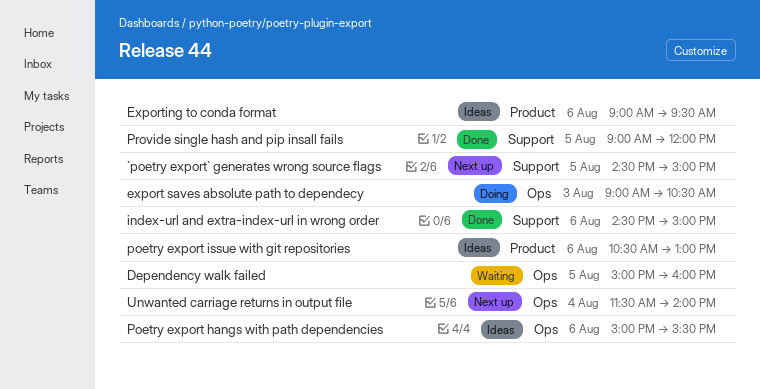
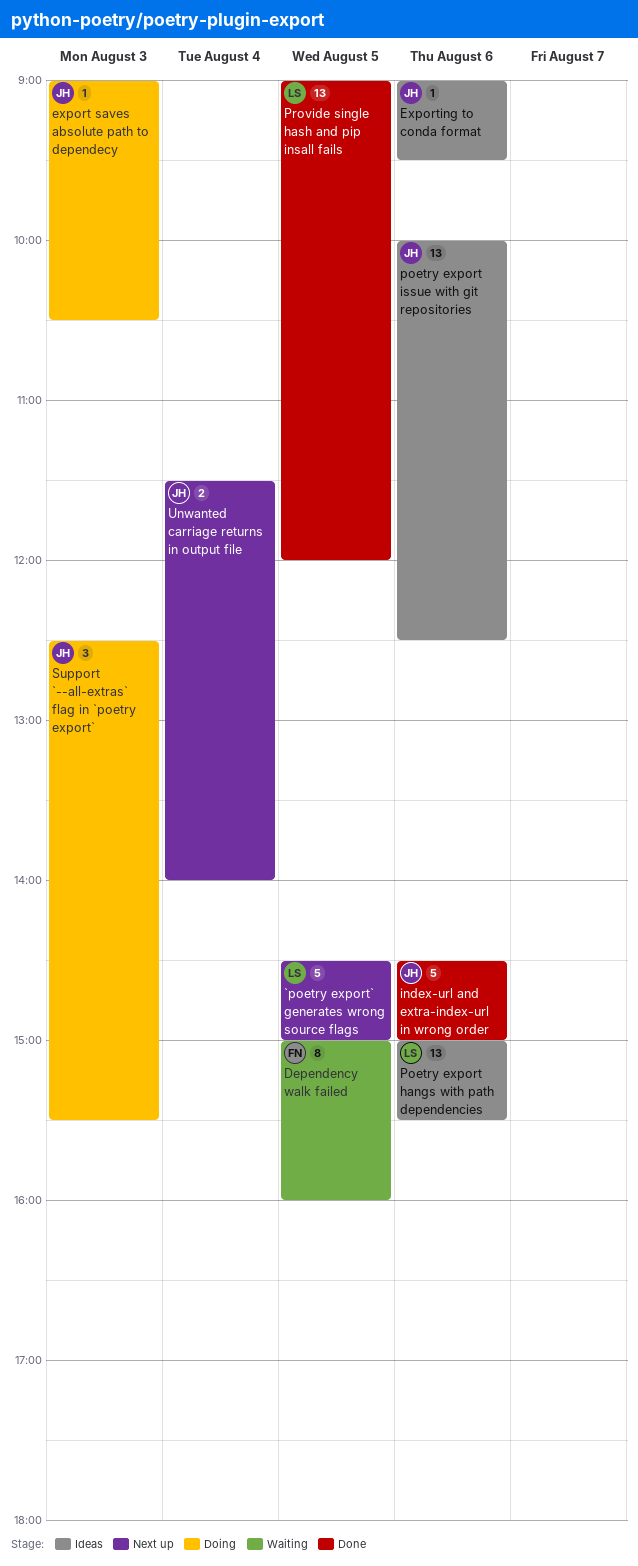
poetry export issue with git repositories, begins: 10:30 -> 10:00
poetry export issue with git repositories, ends: 13:00 -> 12:30
Support `--all-extras` flag in `poetry export`: none -> present

